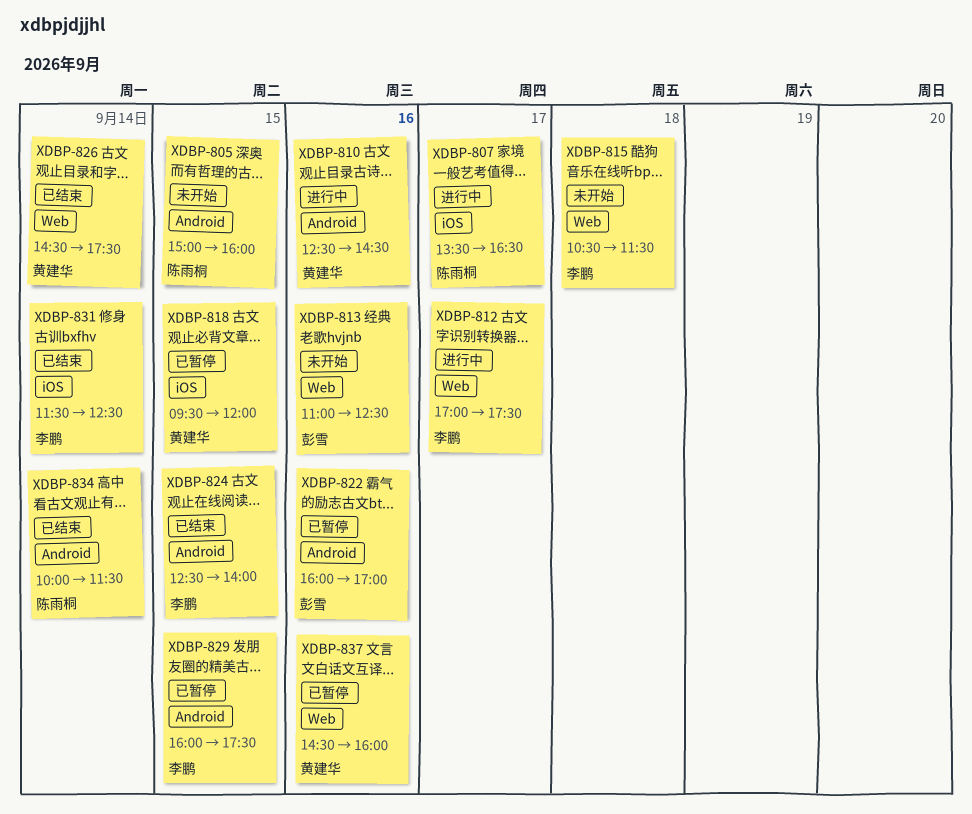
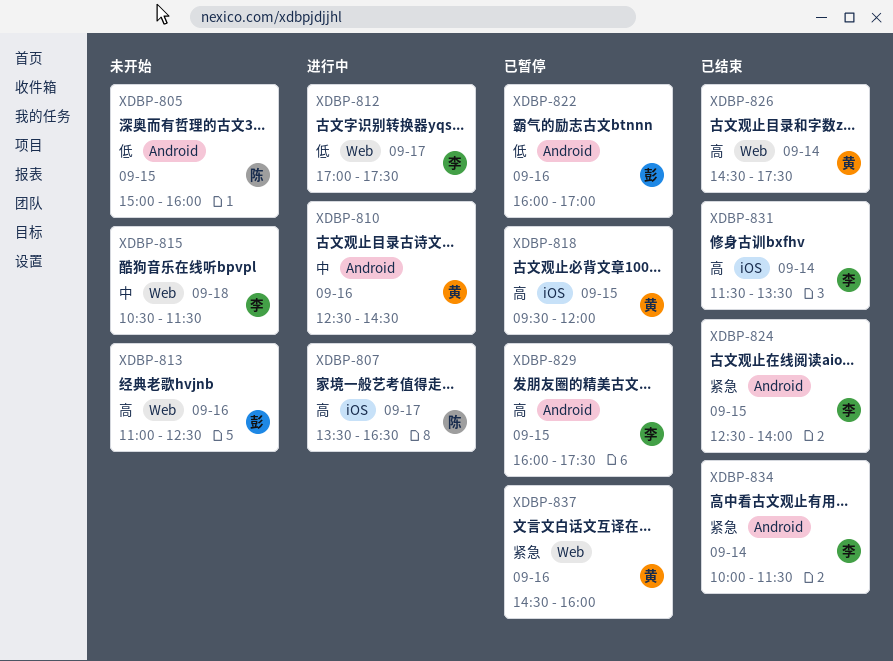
XDBP-831, ends: 12:30 -> 13:30
XDBP-834, owner: 陈雨桐 -> 李鹏

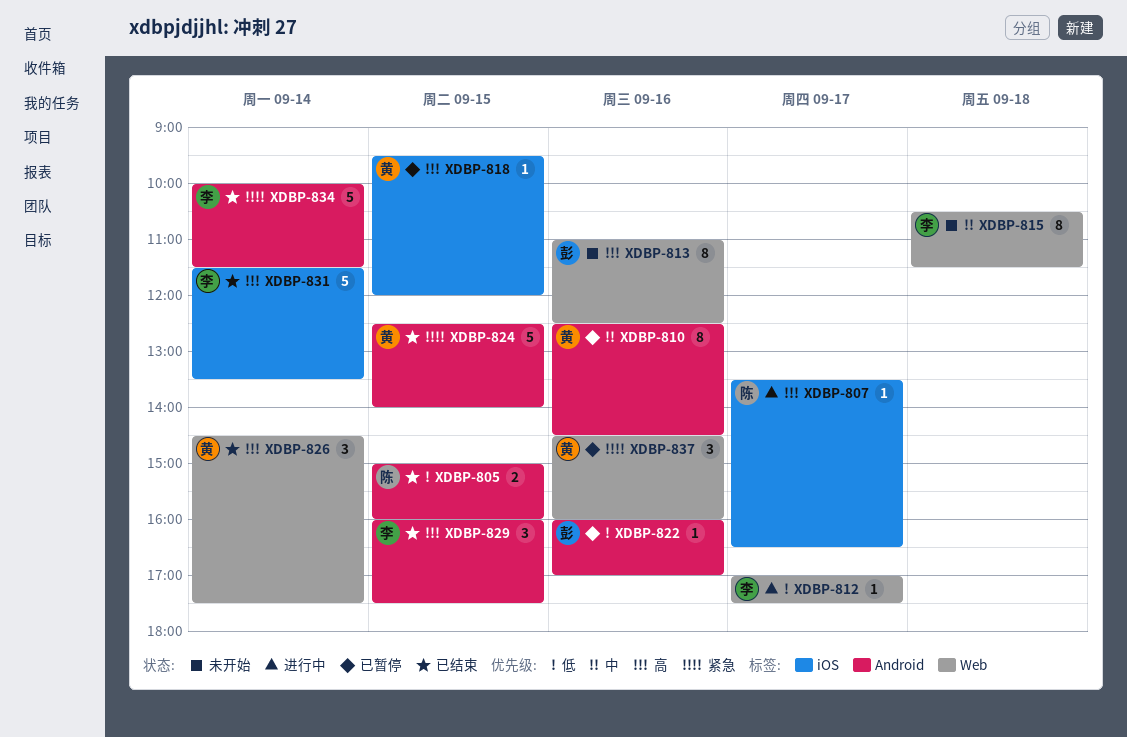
XDBP-805, status: 未开始 -> 已结束
XDBP-810, status: 进行中 -> 已暂停
XDBP-824, owner: 李 -> 黄
XDBP-829, status: 已暂停 -> 已结束

